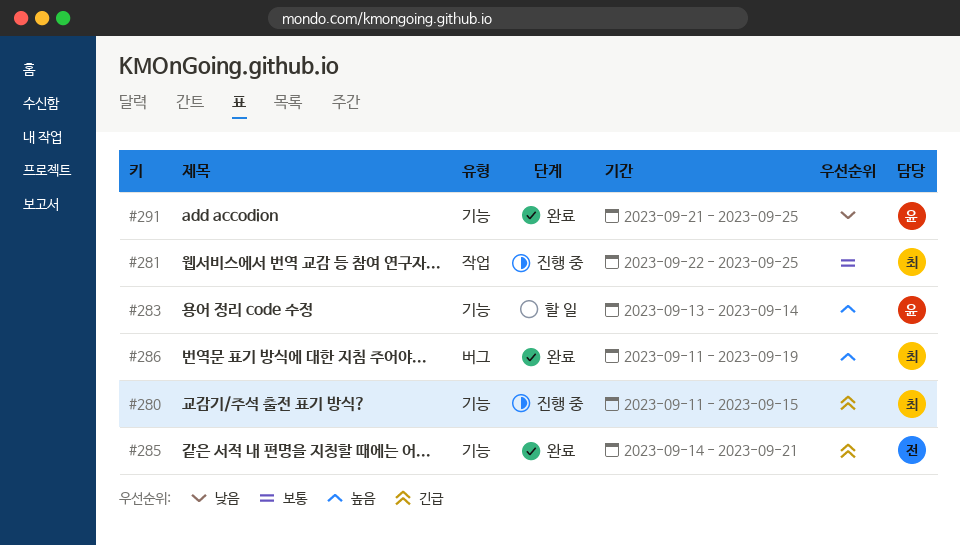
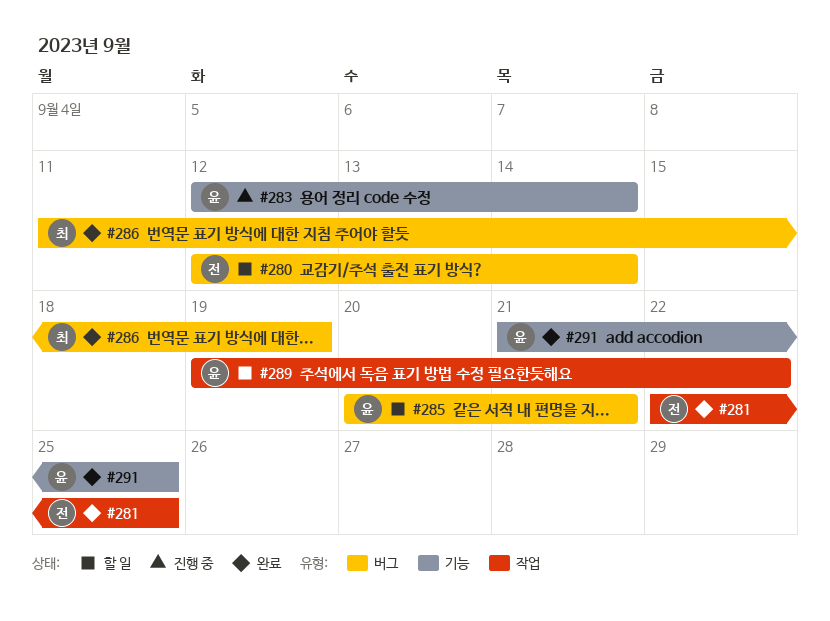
#280, status: 진행 중 -> 할 일
#280, owner: 최 -> 전
#280, label: 기능 -> 버그
#280, start: Sep 11 -> Sep 12
#280, due: Sep 15 -> Sep 14
#281, status: 진행 중 -> 완료
#281, owner: 최 -> 전
#283, status: 할 일 -> 진행 중
#283, start: Sep 13 -> Sep 12
#285, status: 완료 -> 할 일
#285, owner: 전 -> 윤
#285, label: 기능 -> 버그
#285, start: Sep 14 -> Sep 20
#289: none -> present

